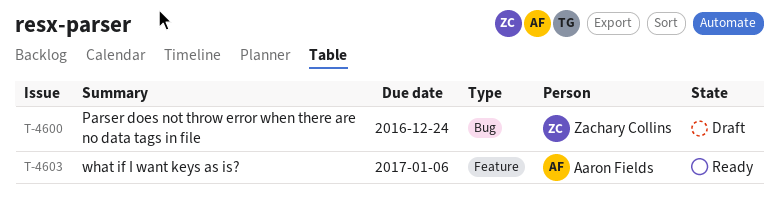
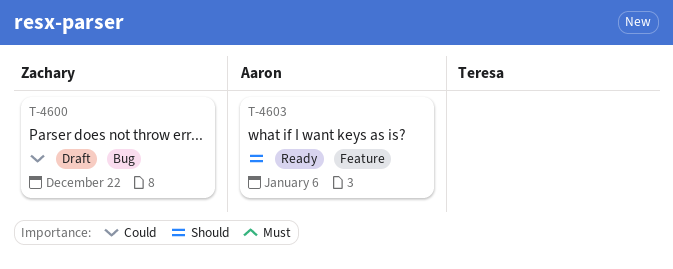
T-4600, due: Dec 24 -> Dec 22

